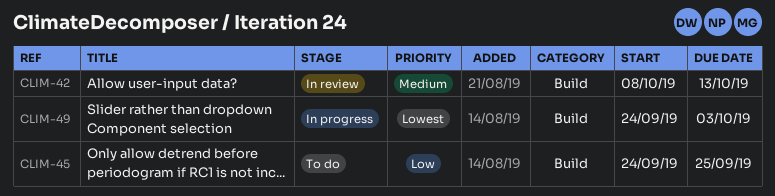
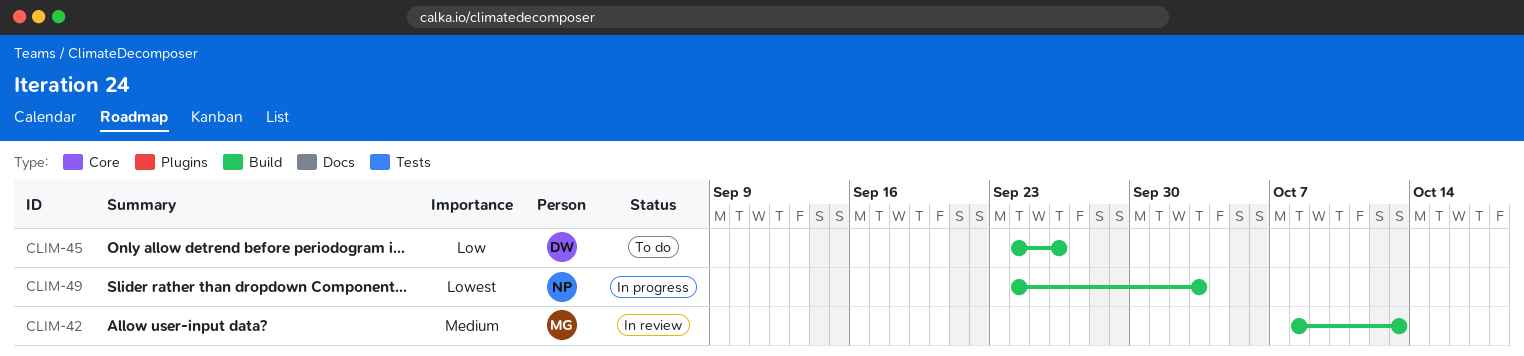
CLIM-45, due: Sep 25 -> Sep 26

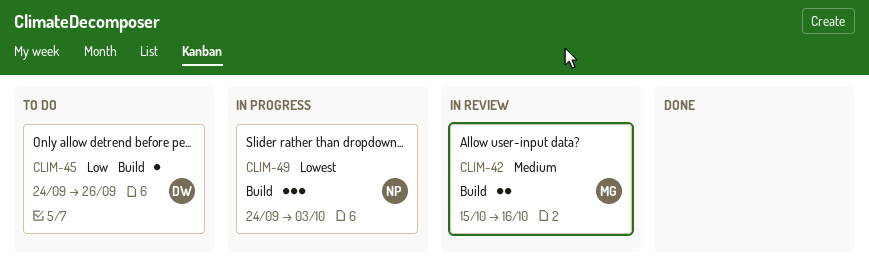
CLIM-42, start: Oct 8 -> Oct 15
CLIM-42, due: Oct 13 -> Oct 16

